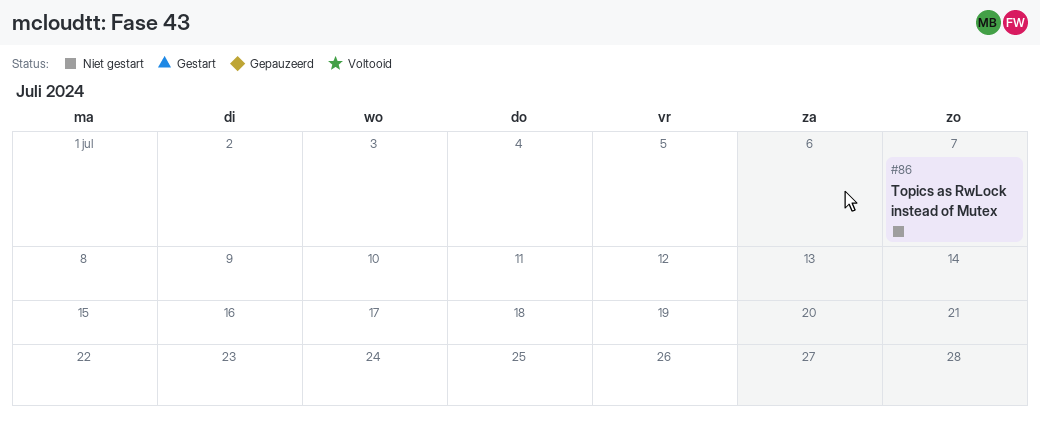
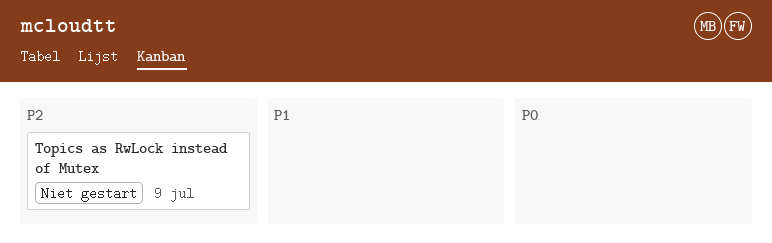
Topics as RwLock instead of Mutex, due: Jul 7 -> Jul 9

